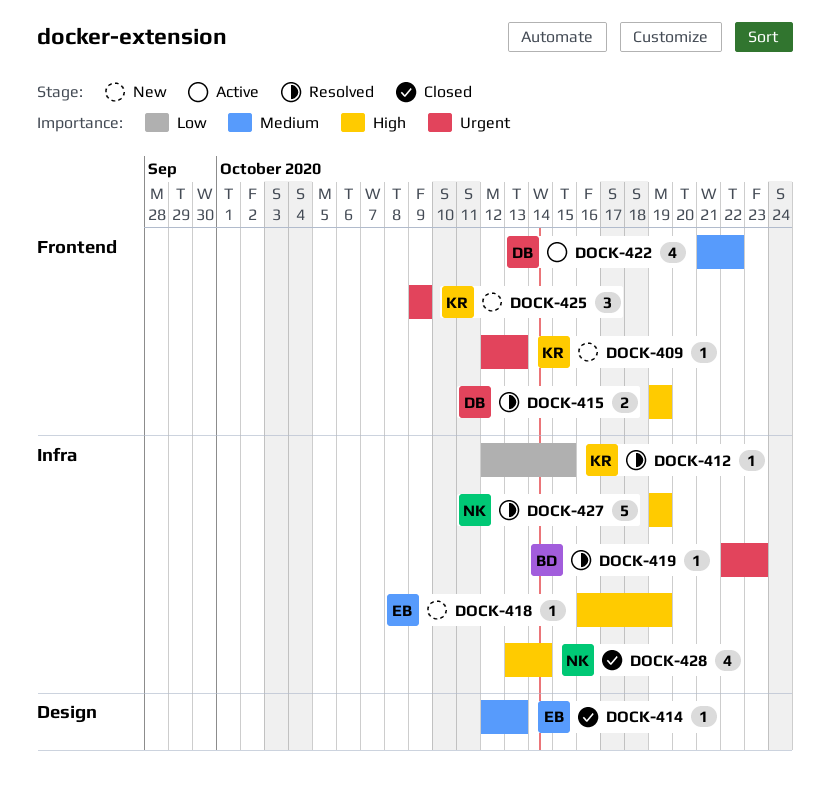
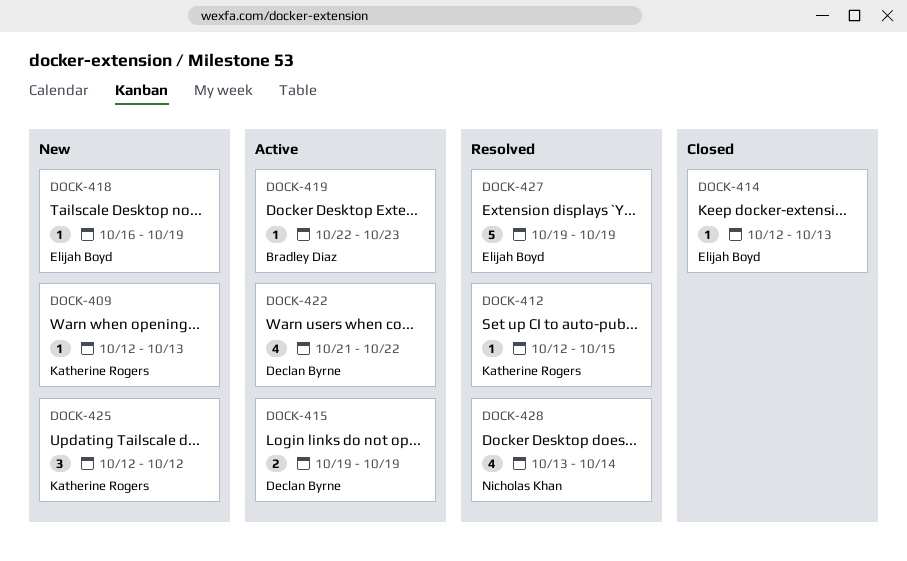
DOCK-415, status: Resolved -> Active
DOCK-419, status: Resolved -> Active
DOCK-425, start: Oct 9 -> Oct 12
DOCK-425, due: Oct 9 -> Oct 12
DOCK-427, owner: Nicholas Khan -> Elijah Boyd
DOCK-428, status: Closed -> Resolved

